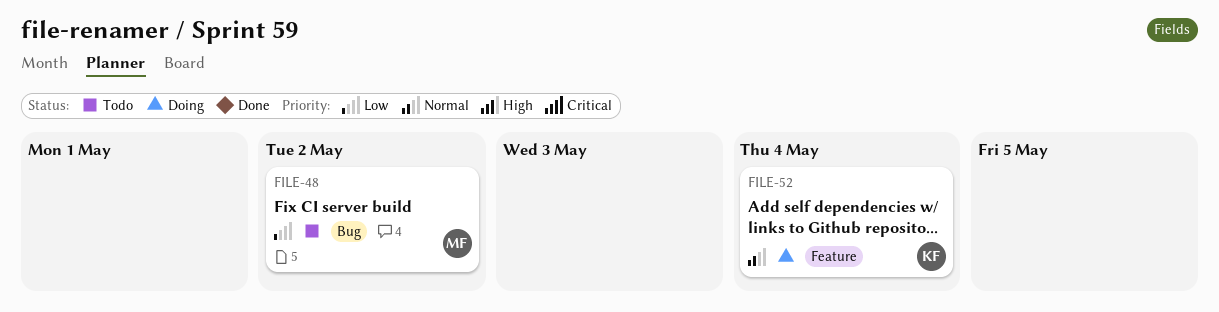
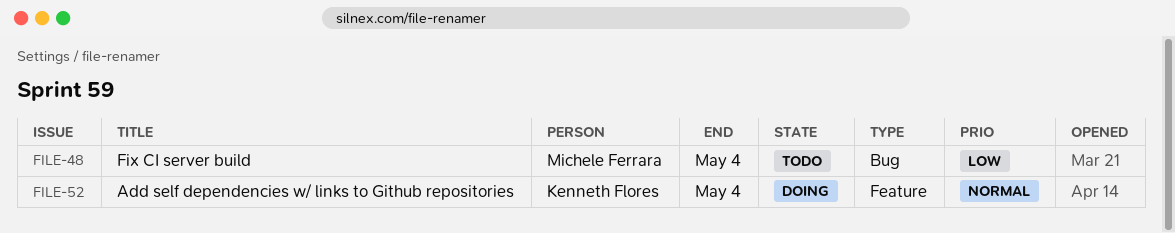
FILE-48, due: May 2 -> May 4

